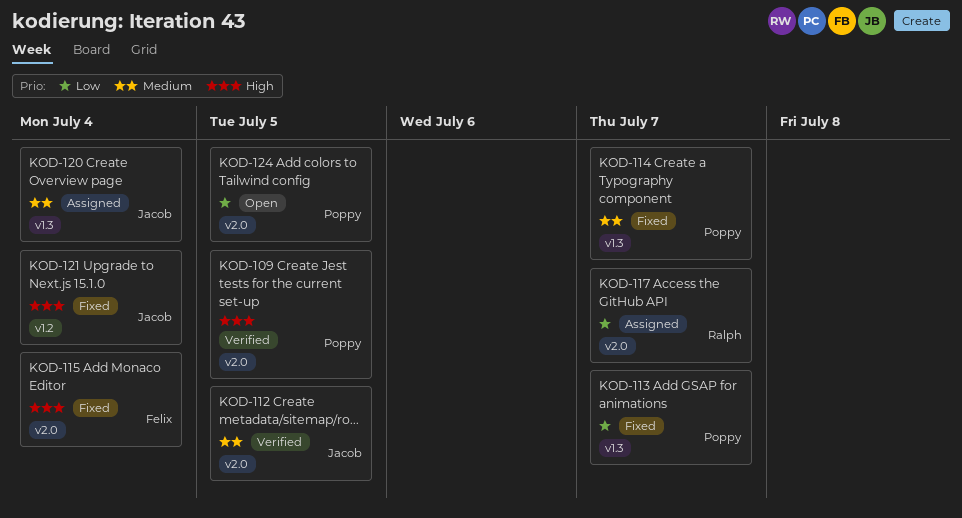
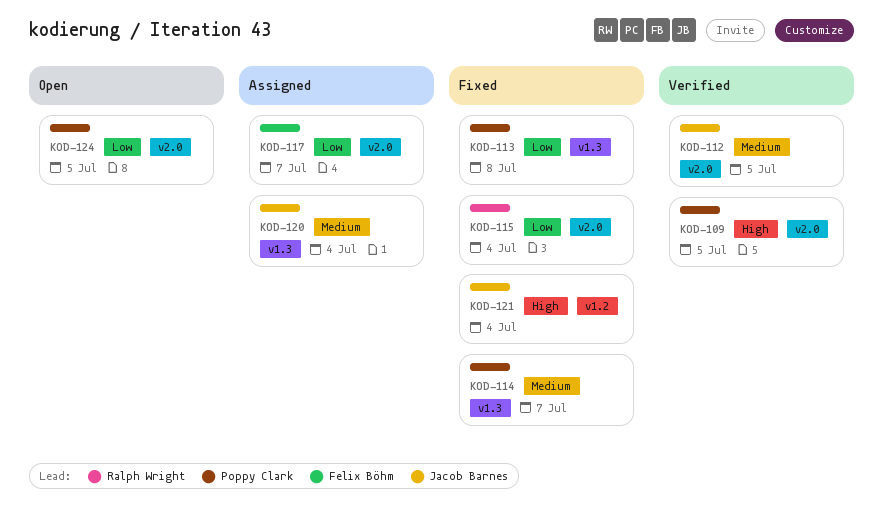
KOD-113, due: Jul 7 -> Jul 8
KOD-115, owner: Felix Böhm -> Ralph Wright
KOD-115, priority: High -> Low
KOD-117, owner: Ralph Wright -> Felix Böhm

